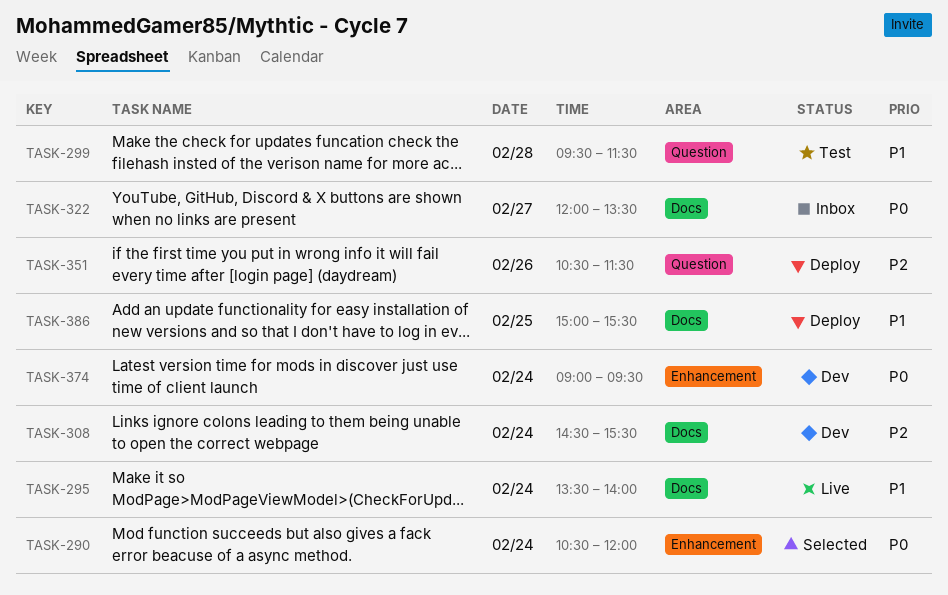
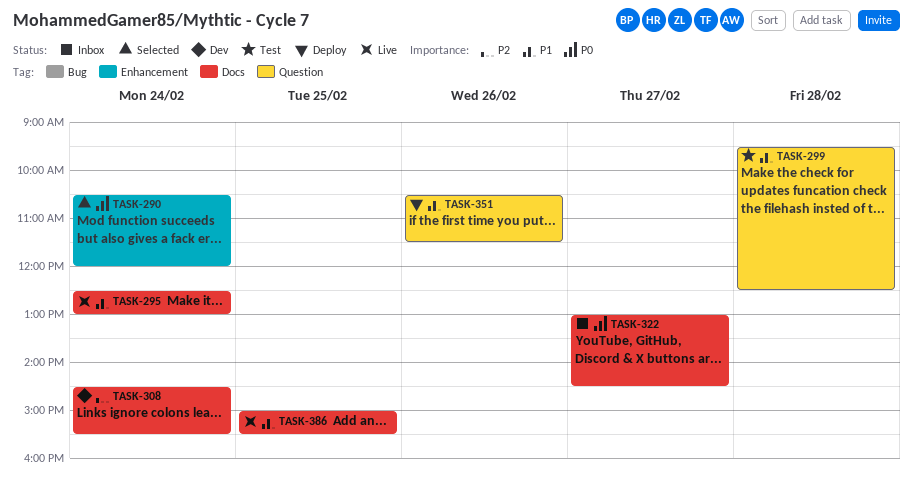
TASK-295, begins: 13:30 -> 12:30
TASK-295, ends: 14:00 -> 13:00
TASK-299, ends: 11:30 -> 12:30
TASK-322, begins: 12:00 -> 13:00
TASK-322, ends: 13:30 -> 14:30
TASK-351, priority: P2 -> P1
TASK-374: present -> none
TASK-386, status: Deploy -> Live

